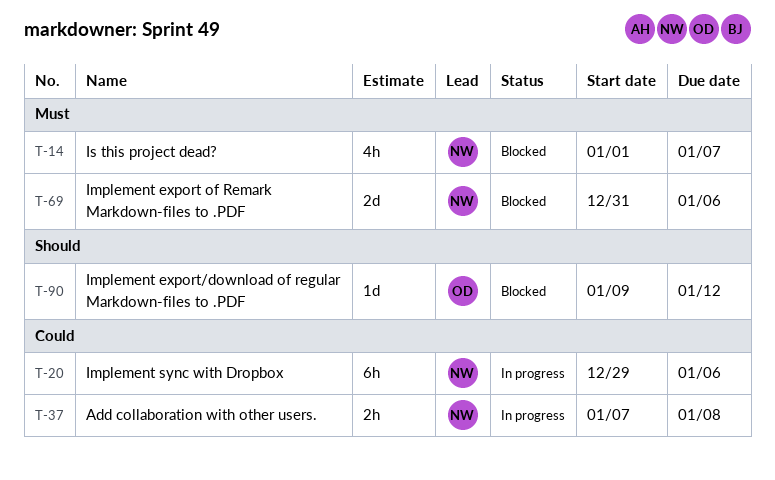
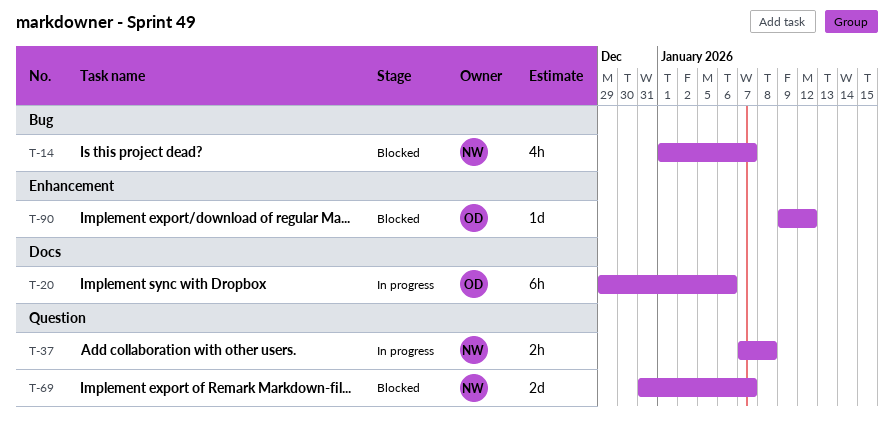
T-20, owner: NW -> OD
T-69, due: Jan 6 -> Jan 7

